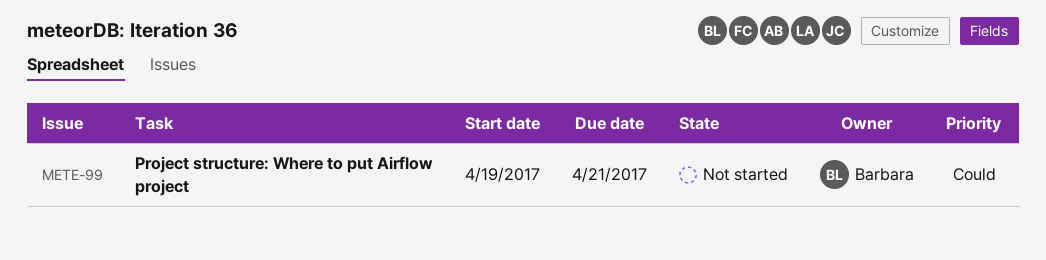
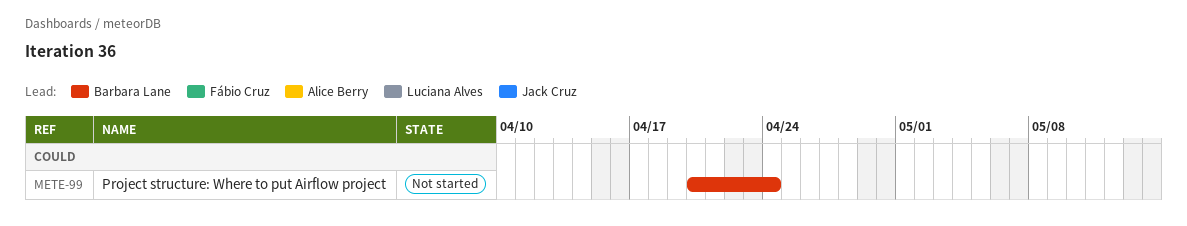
METE-99, start: Apr 19 -> Apr 20
METE-99, due: Apr 21 -> Apr 24

